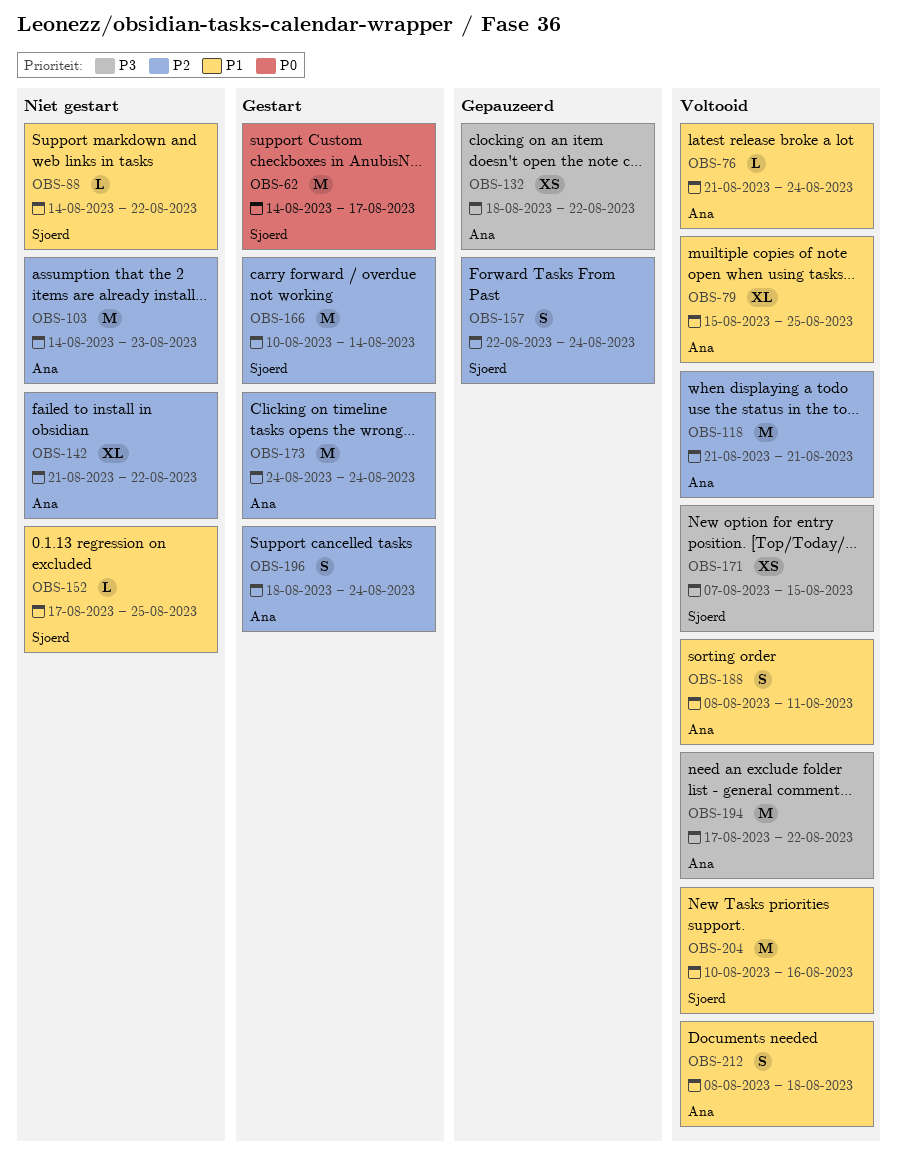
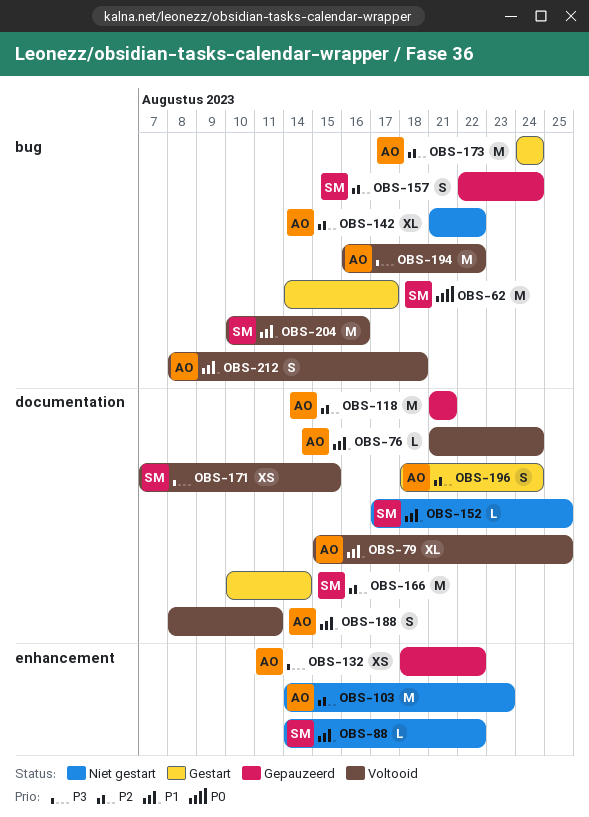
OBS-118, status: Voltooid -> Gepauzeerd
OBS-194, start: Aug 17 -> Aug 16

